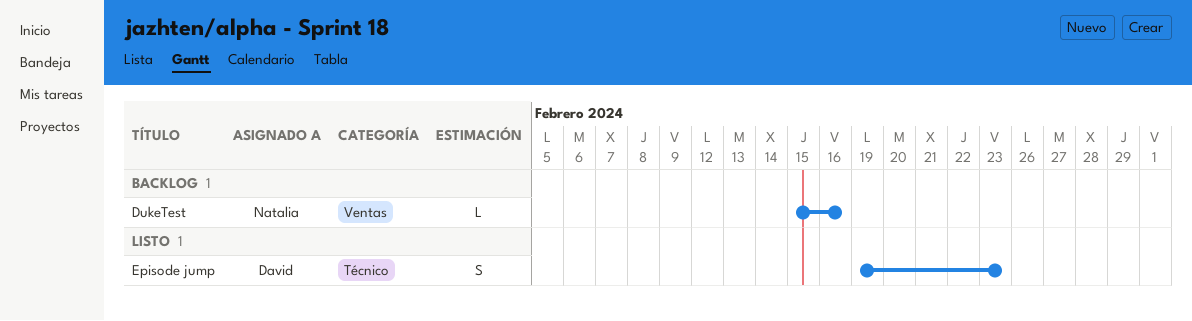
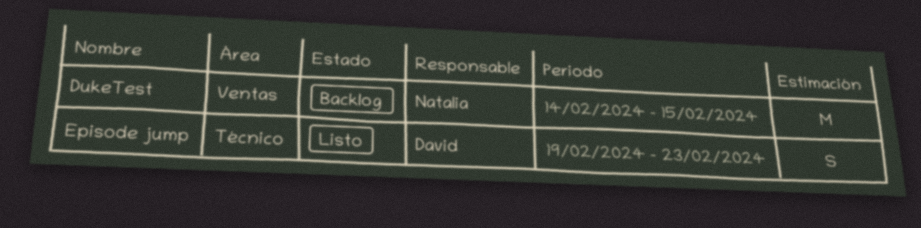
DukeTest, estimate: L -> M
DukeTest, start: Feb 15 -> Feb 14
DukeTest, due: Feb 16 -> Feb 15

